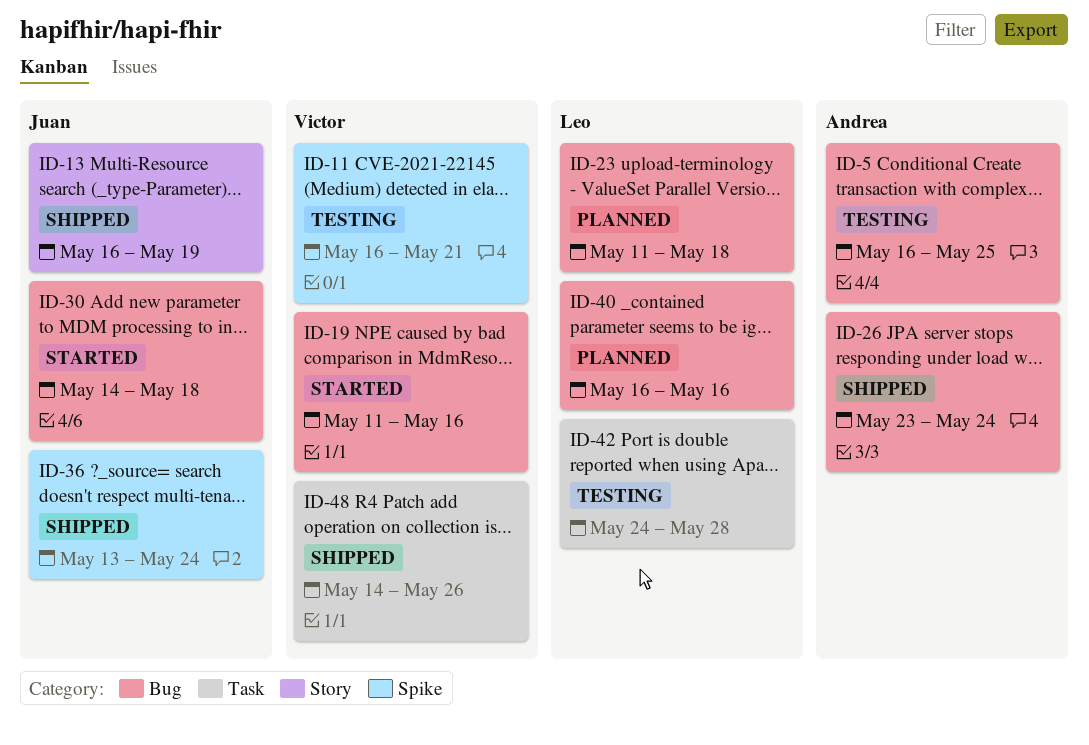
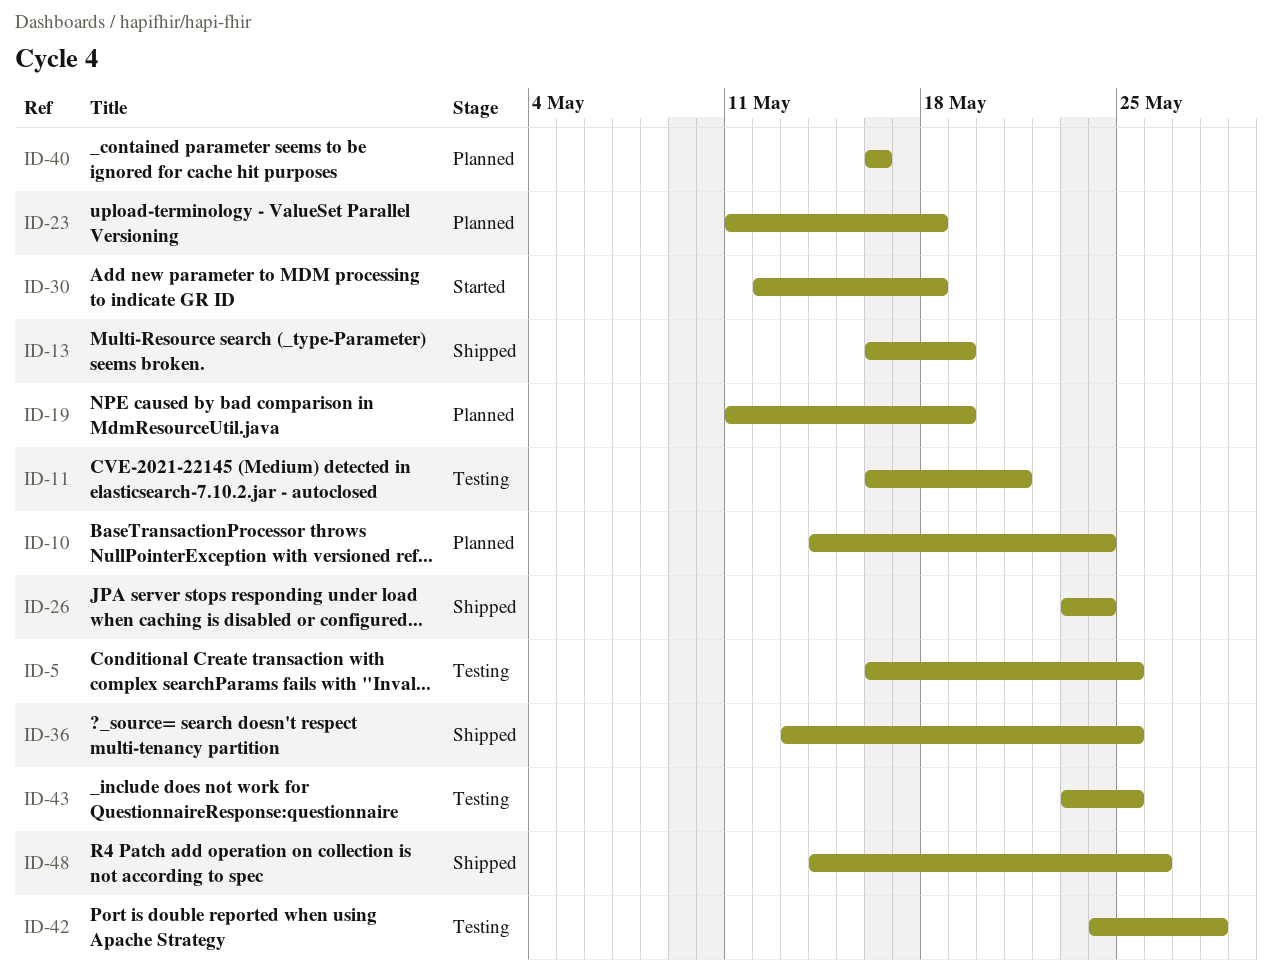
ID-10: none -> present
ID-19, status: Started -> Planned
ID-19, due: May 16 -> May 19
ID-30, start: May 14 -> May 12
ID-36, due: May 24 -> May 25
ID-43: none -> present

